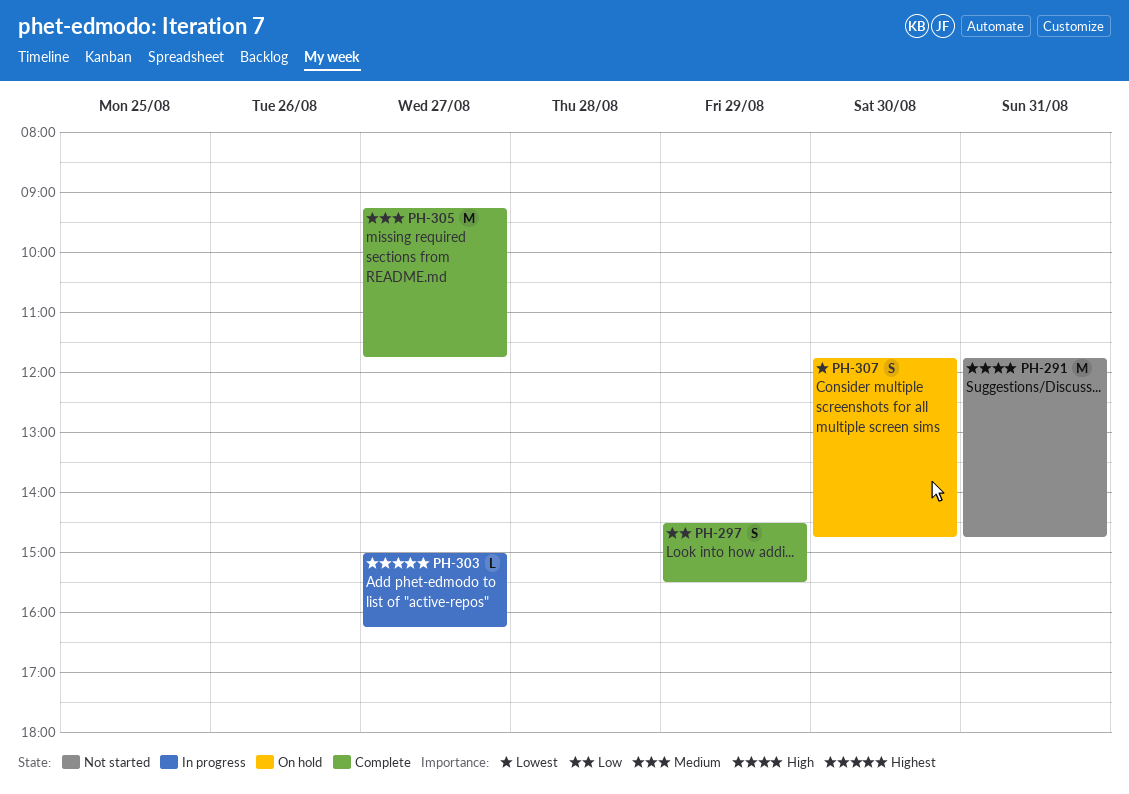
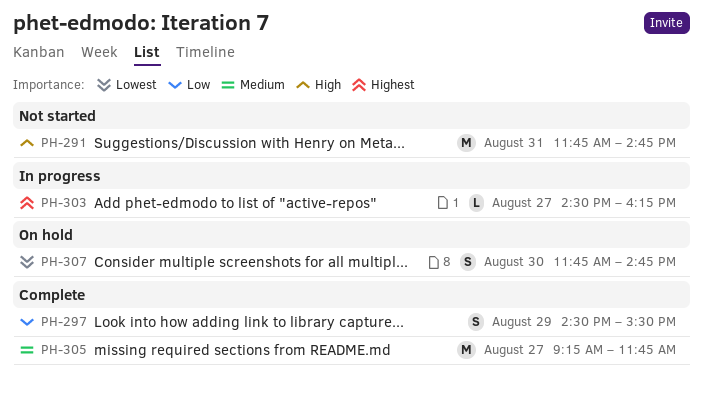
PH-303, begins: 15:00 -> 14:30

